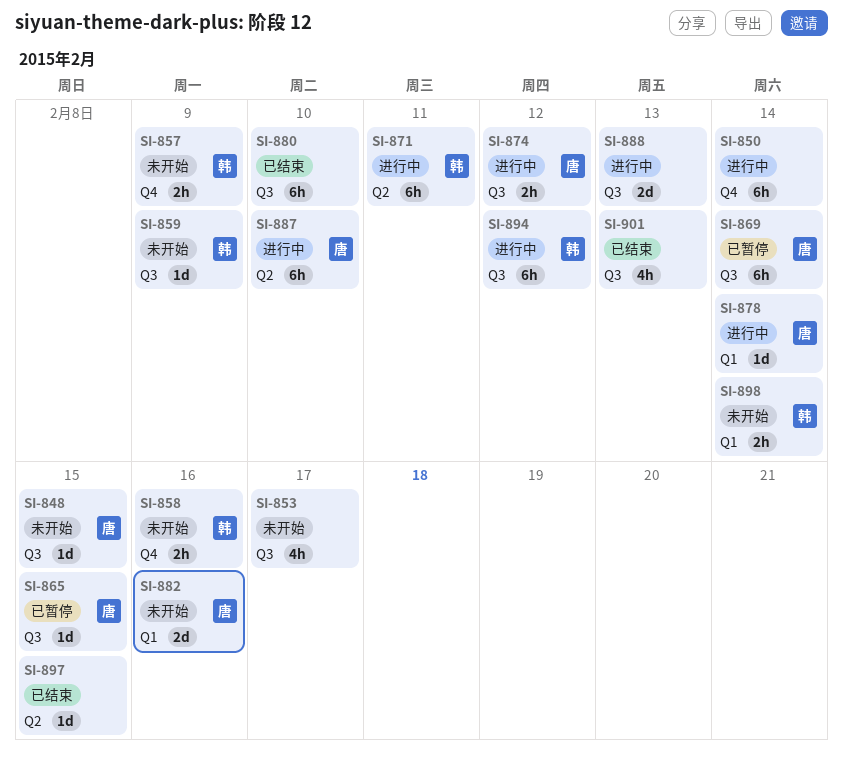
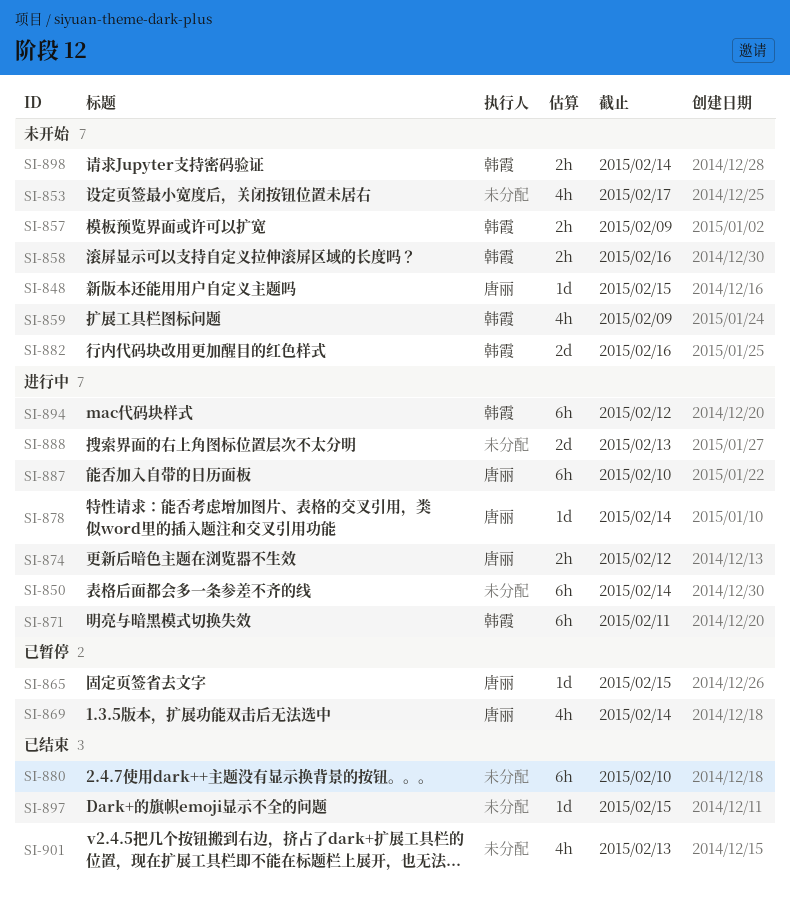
SI-859, estimate: 1d -> 4h
SI-869, estimate: 6h -> 4h
SI-882, owner: 唐丽 -> 韩霞

